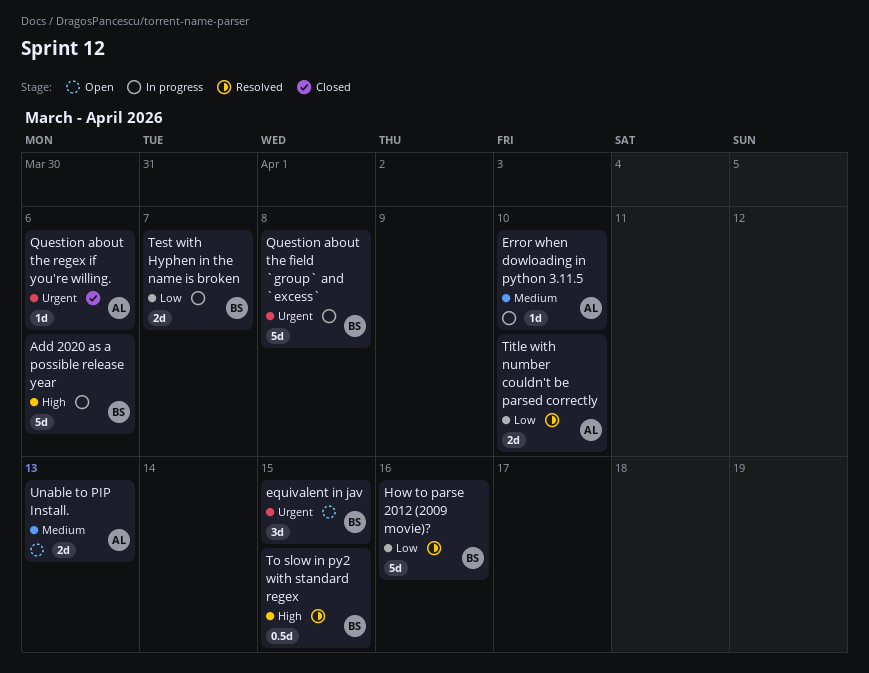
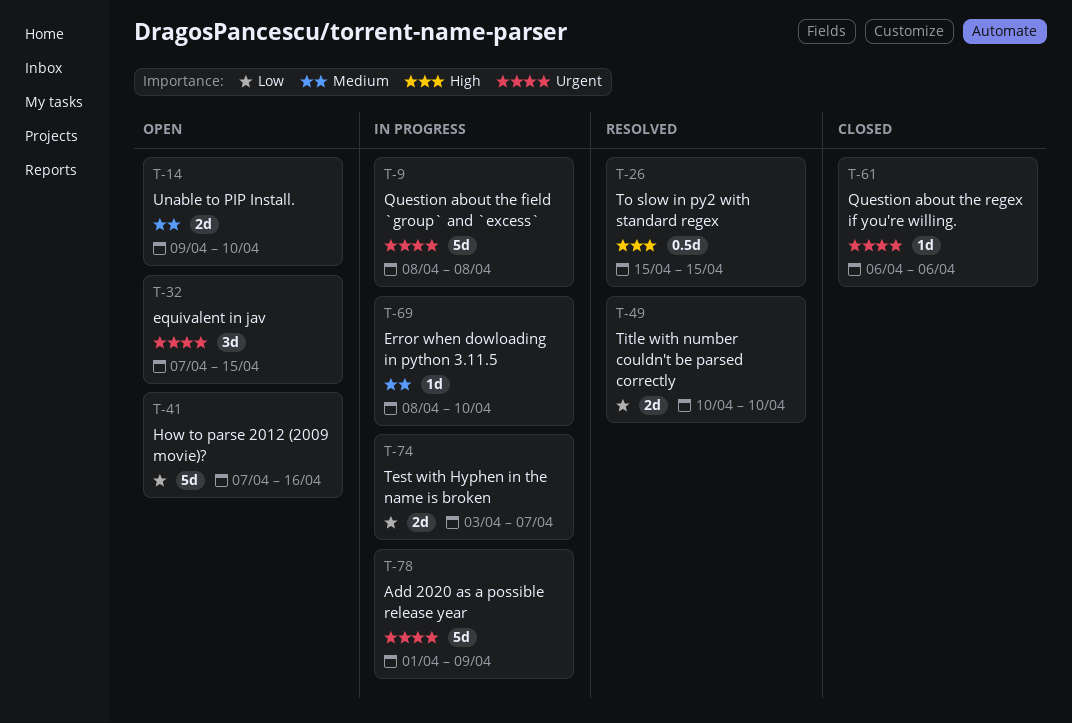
Add 2020 as a possible release year, priority: High -> Urgent
Add 2020 as a possible release year, due: Apr 6 -> Apr 9
How to parse 2012 (2009 movie)?, status: Resolved -> Open
Unable to PIP Install., due: Apr 13 -> Apr 10

